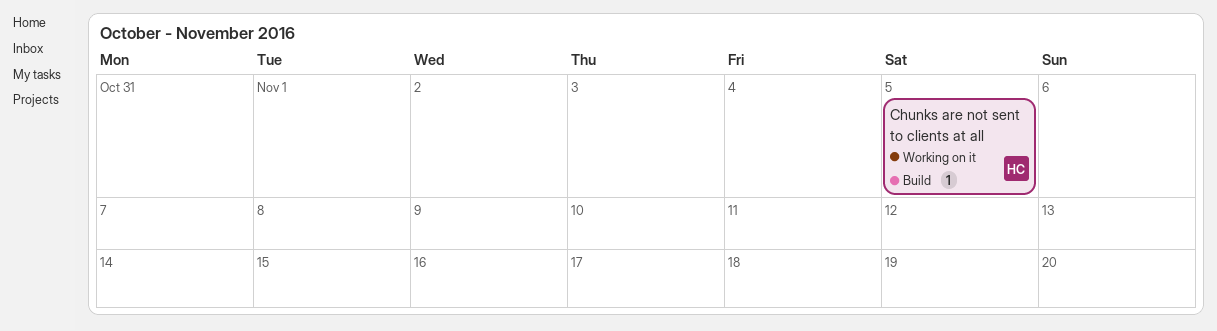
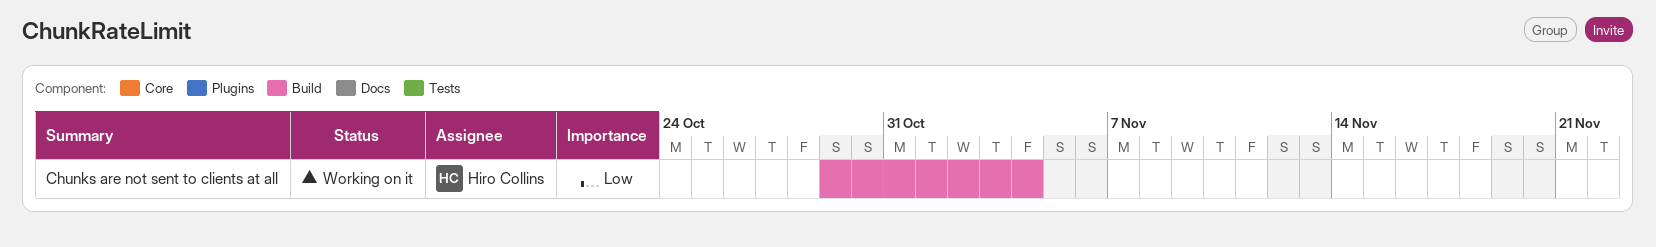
Chunks are not sent to clients at all, due: Nov 5 -> Nov 4

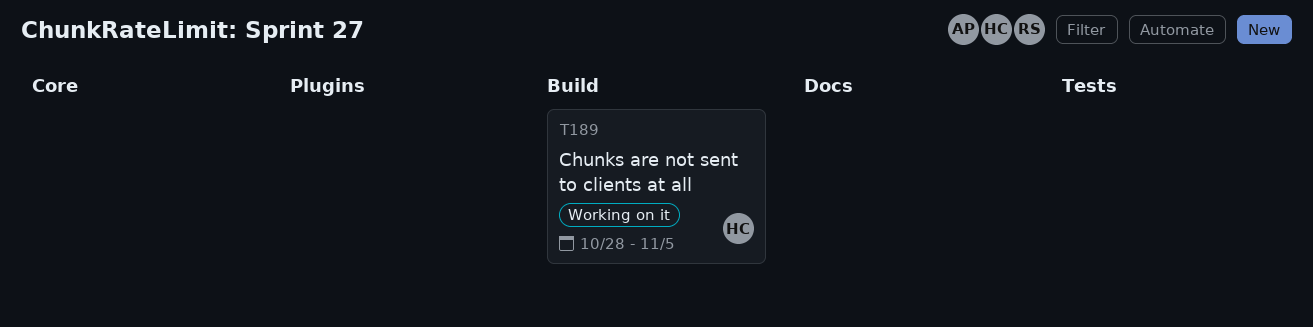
Chunks are not sent to clients at all, start: Oct 29 -> Oct 28
Chunks are not sent to clients at all, due: Nov 4 -> Nov 5

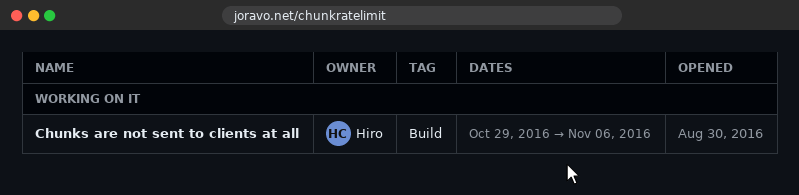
Chunks are not sent to clients at all, start: Oct 28 -> Oct 29
Chunks are not sent to clients at all, due: Nov 5 -> Nov 6

